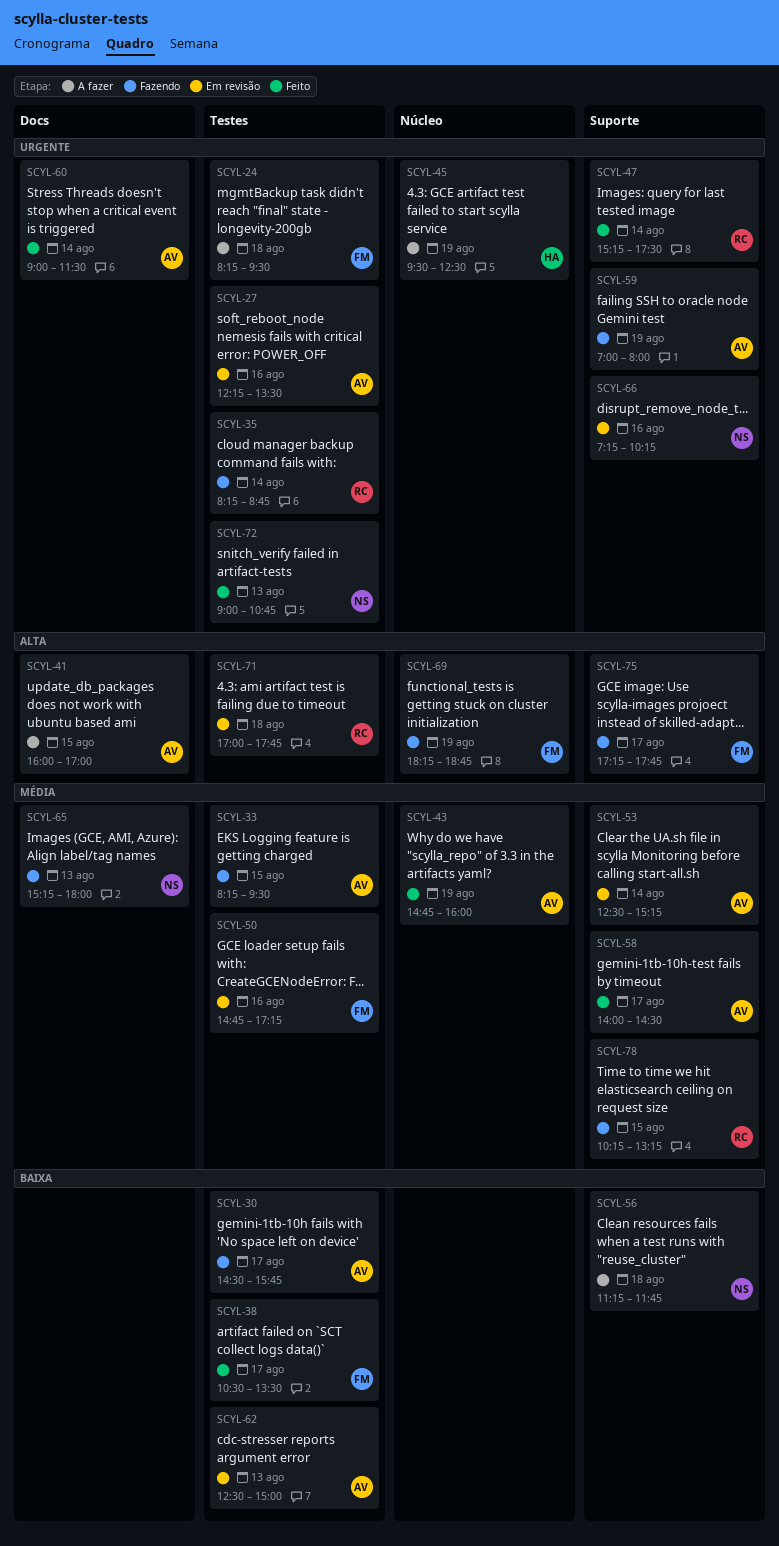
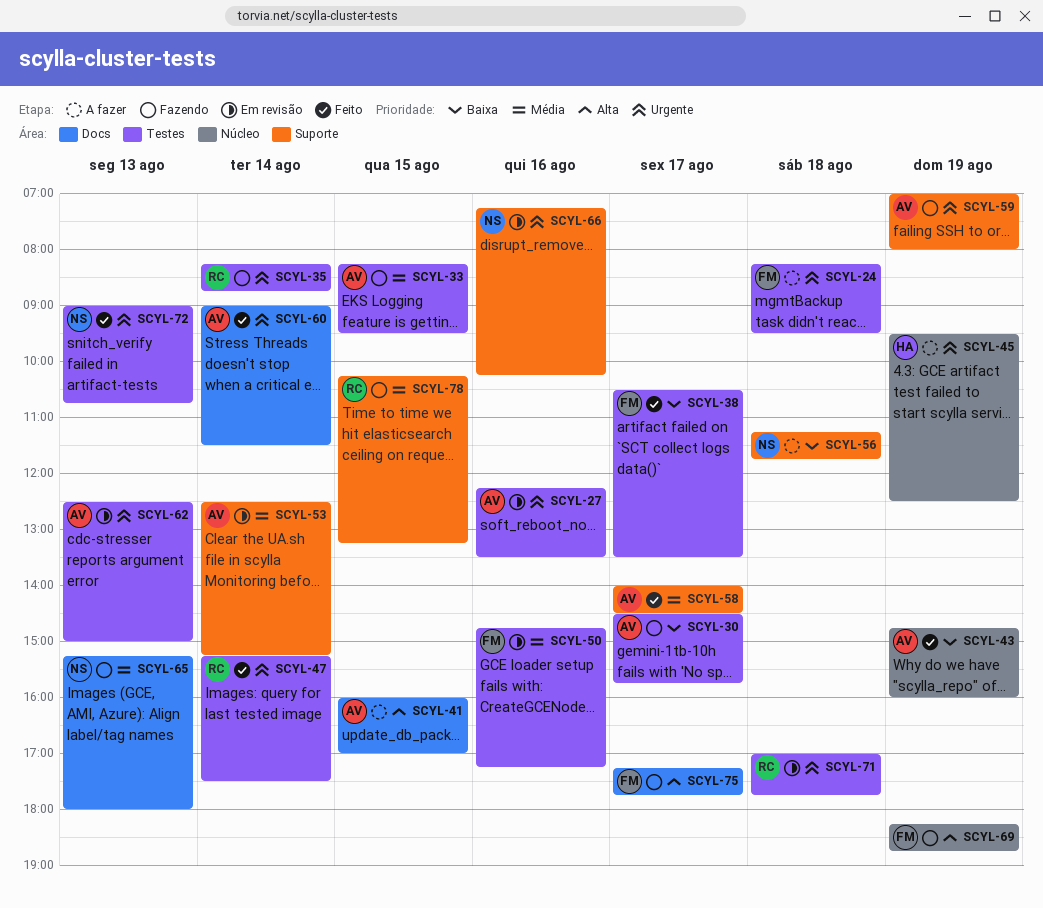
SCYL-43, priority: Média -> Baixa
SCYL-47, label: Suporte -> Testes
SCYL-62, priority: Baixa -> Urgente
SCYL-71, priority: Alta -> Urgente
SCYL-75, label: Suporte -> Docs

